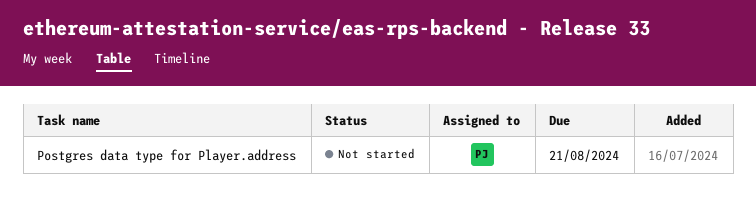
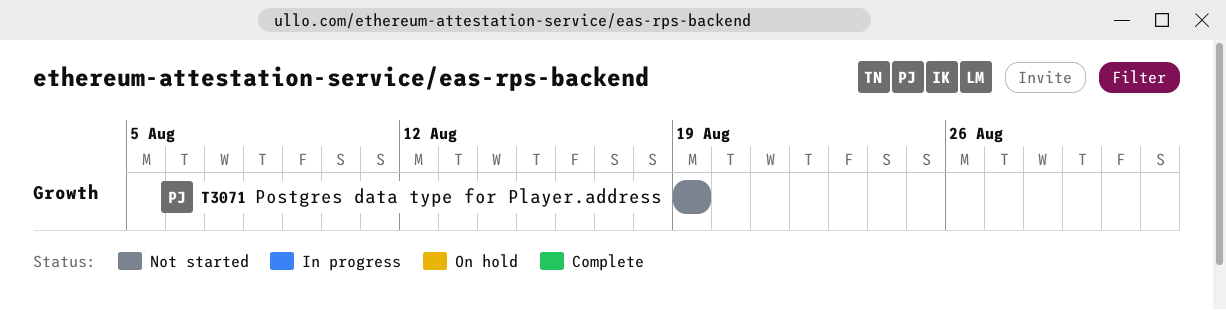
Postgres data type for Player.address, due: Aug 21 -> Aug 19

